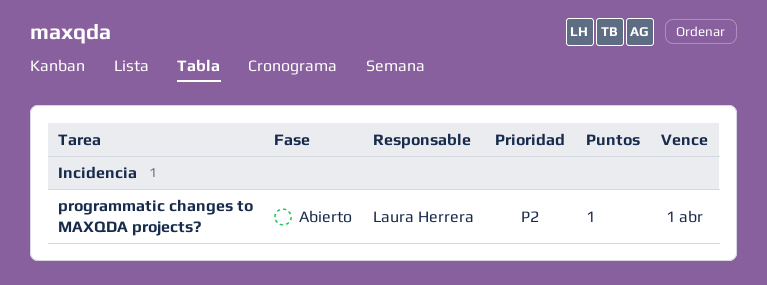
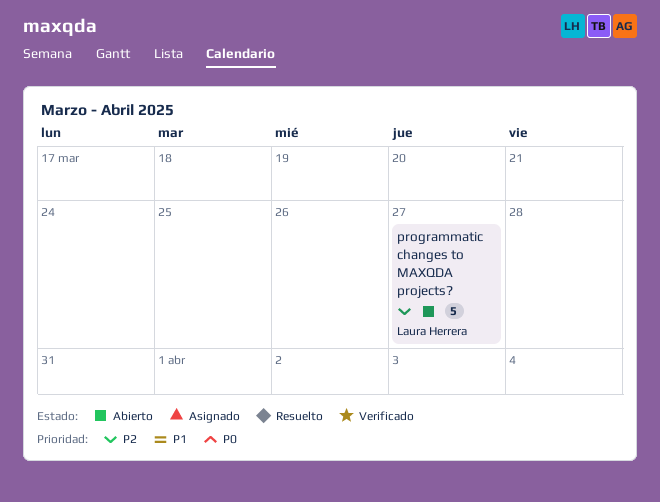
programmatic changes to MAXQDA projects?, estimate: 1 -> 5
programmatic changes to MAXQDA projects?, due: Apr 1 -> Mar 27

